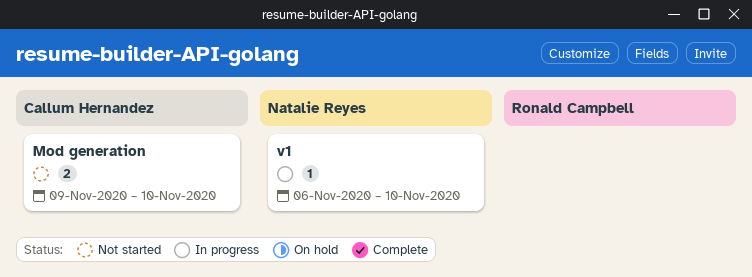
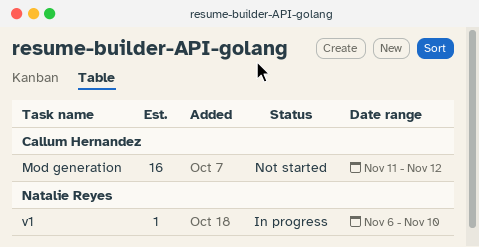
Mod generation, estimate: 2 -> 16
Mod generation, start: Nov 9 -> Nov 11
Mod generation, due: Nov 10 -> Nov 12

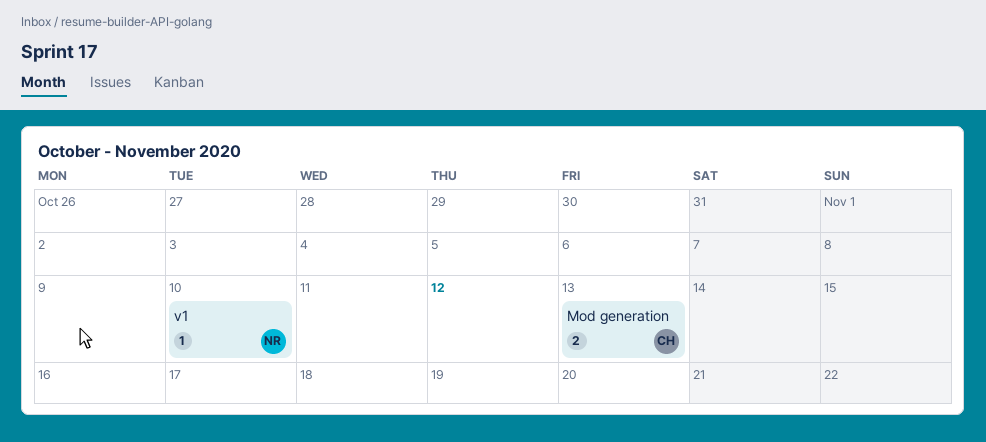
Mod generation, estimate: 16 -> 2
Mod generation, due: Nov 12 -> Nov 13

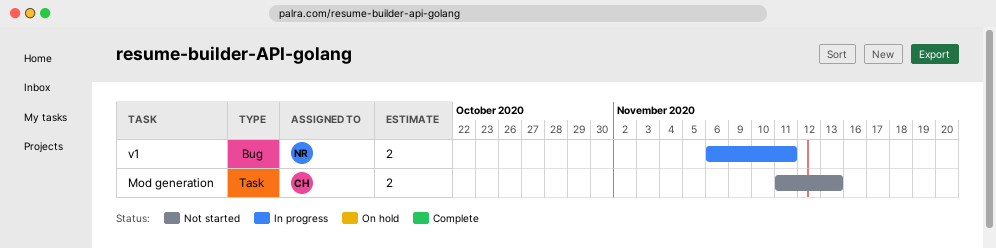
v1, estimate: 1 -> 2
v1, due: Nov 10 -> Nov 11

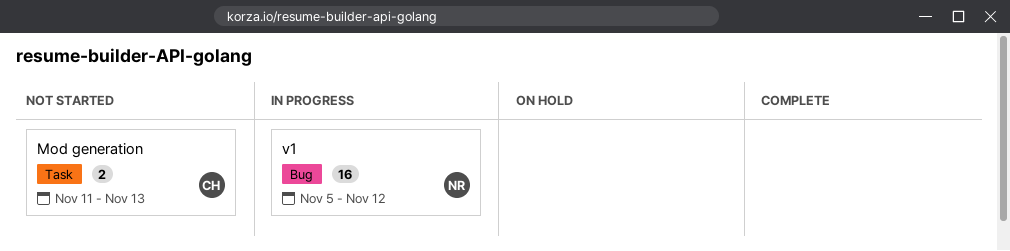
v1, estimate: 2 -> 16
v1, start: Nov 6 -> Nov 5
v1, due: Nov 11 -> Nov 12

